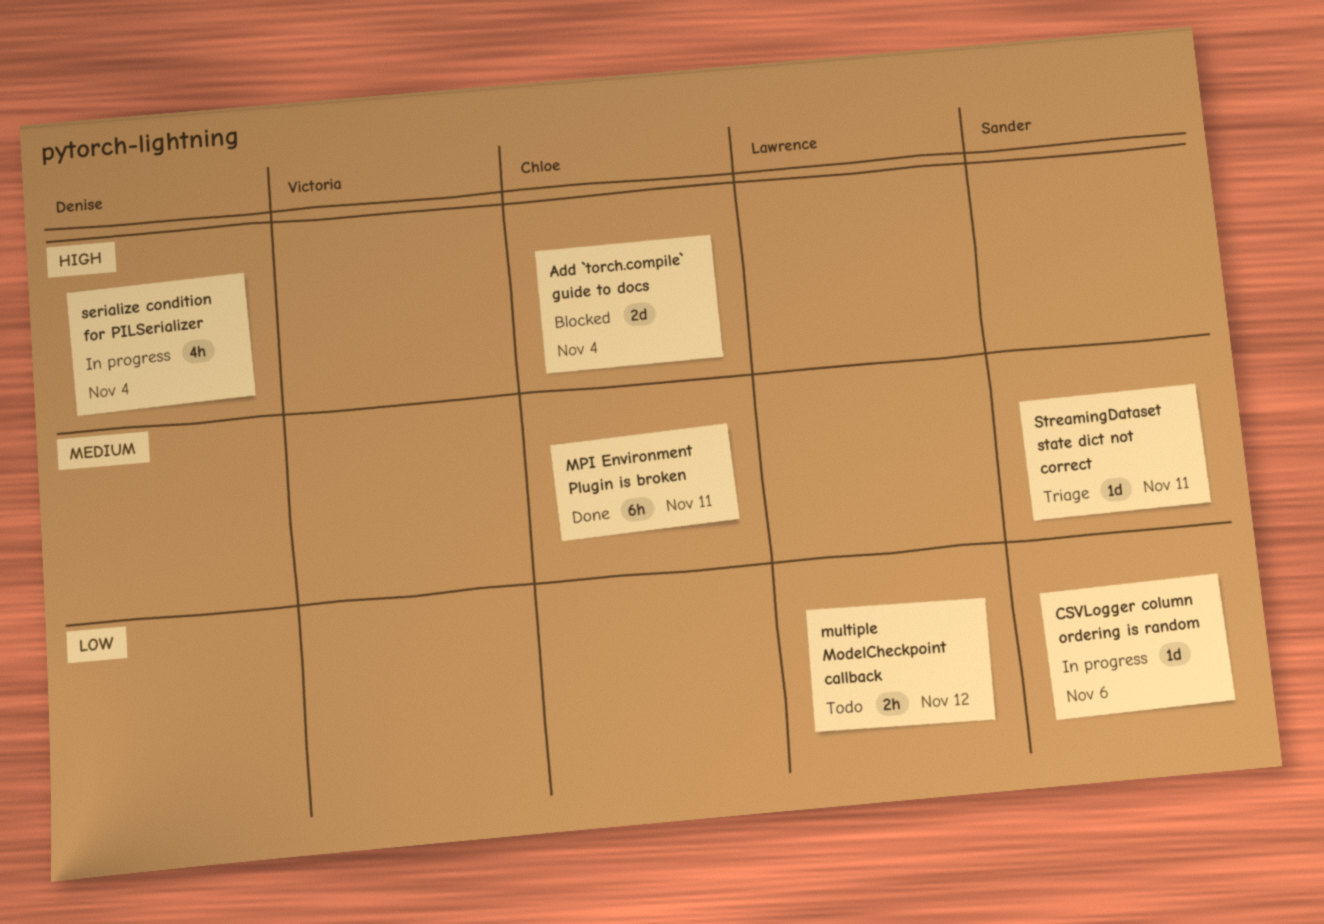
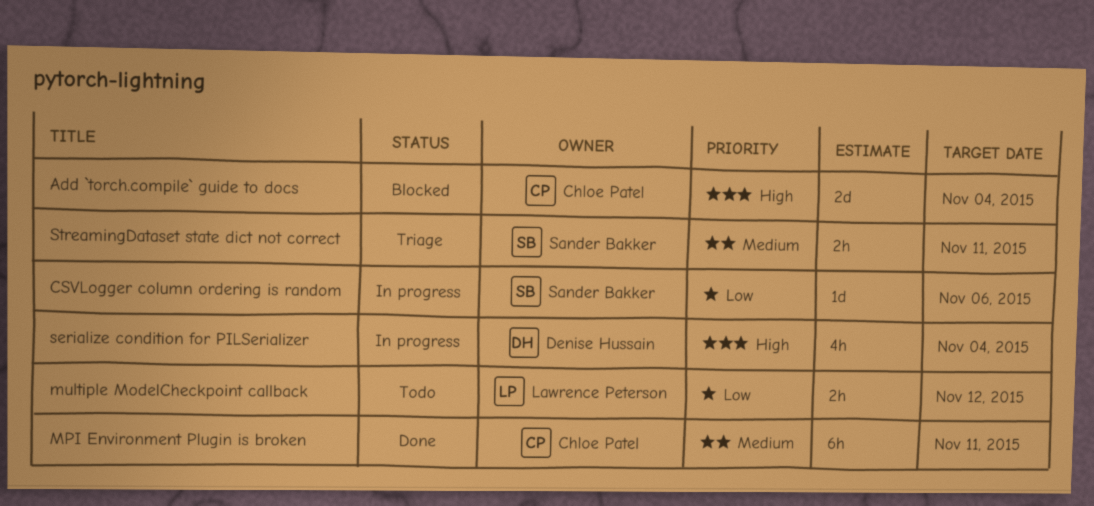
StreamingDataset state dict not correct, estimate: 1d -> 2h

